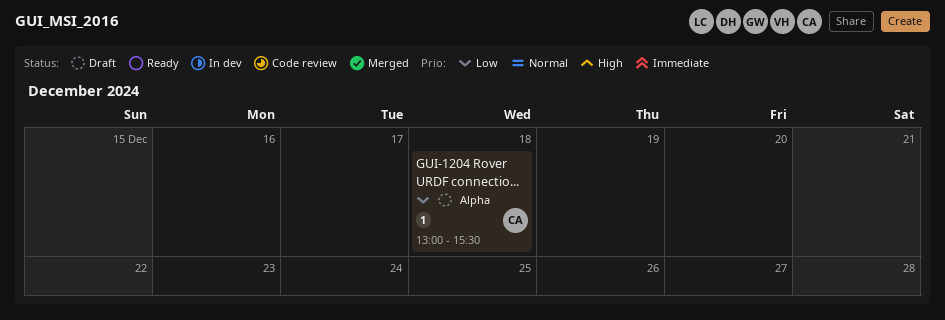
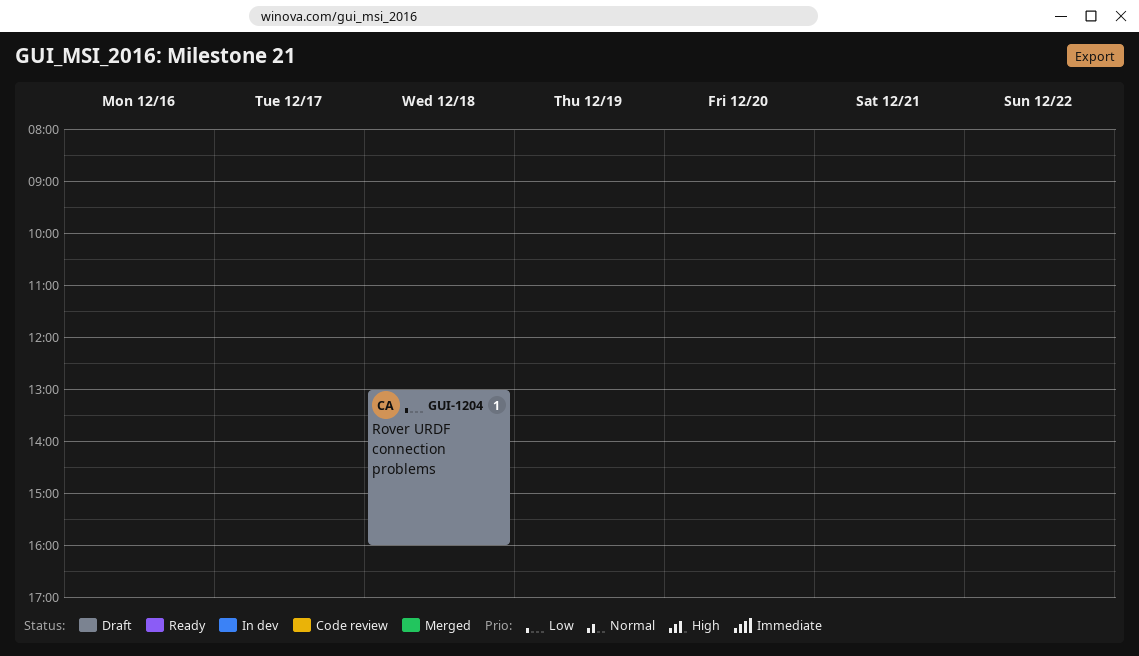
GUI-1204, ends: 15:30 -> 16:00

